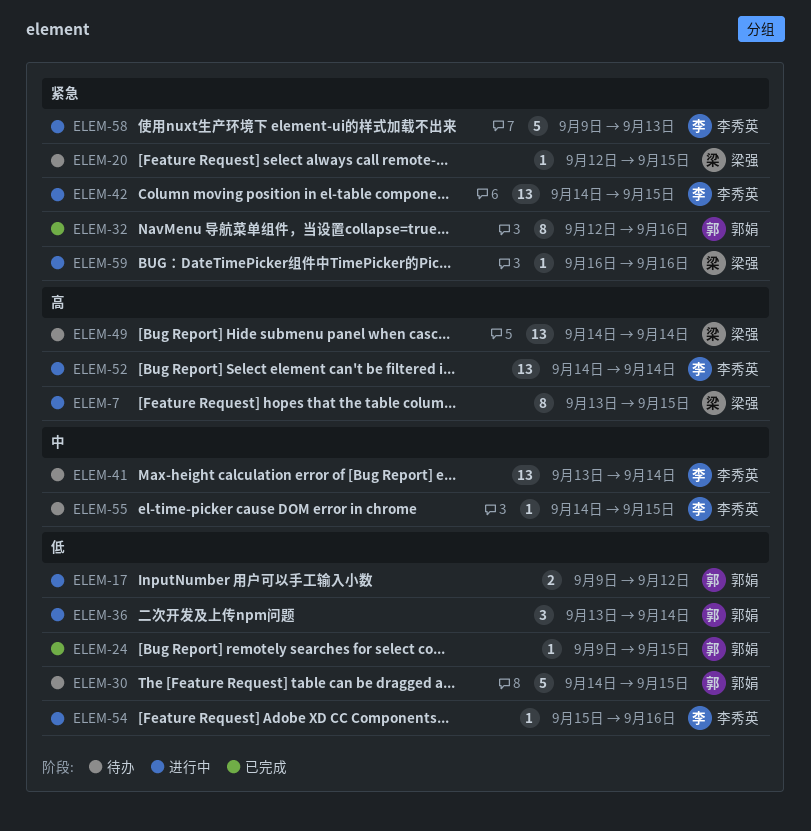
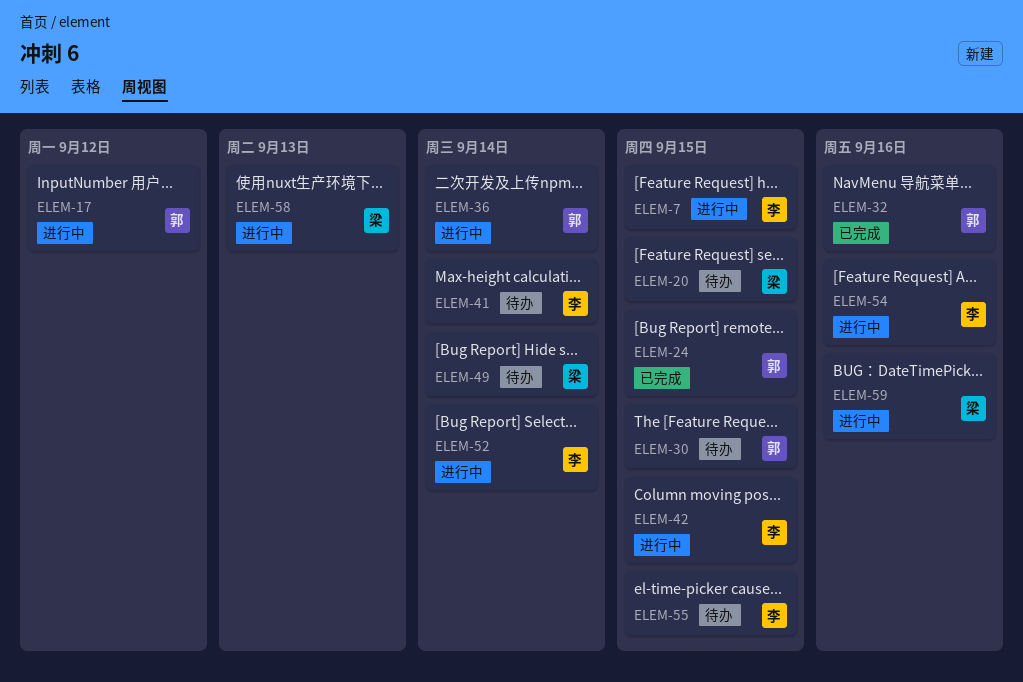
ELEM-7, owner: 梁强 -> 李秀英
ELEM-58, owner: 李秀英 -> 梁强

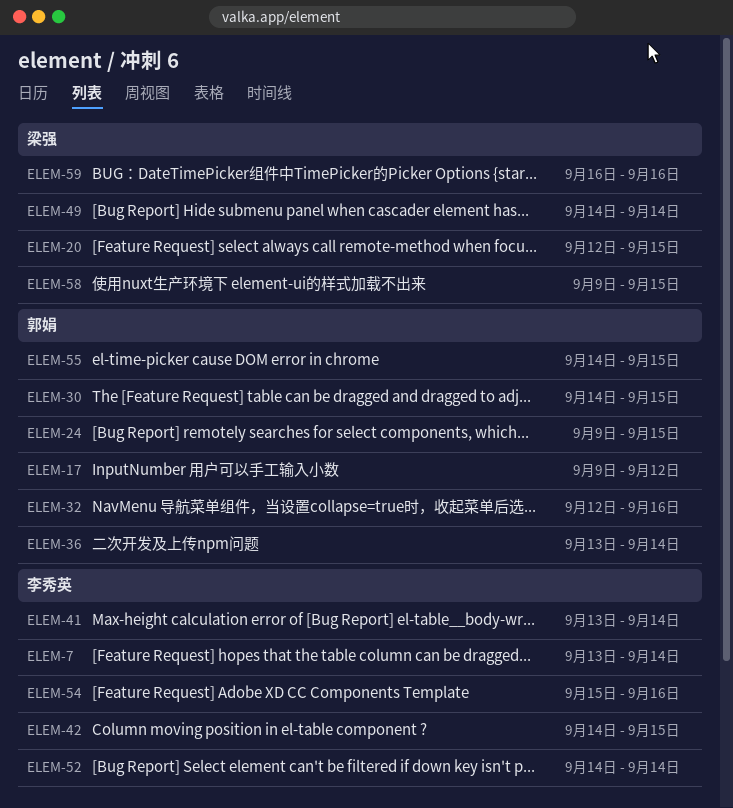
ELEM-7, due: Sep 15 -> Sep 14
ELEM-55, owner: 李秀英 -> 郭娟
ELEM-58, due: Sep 13 -> Sep 15

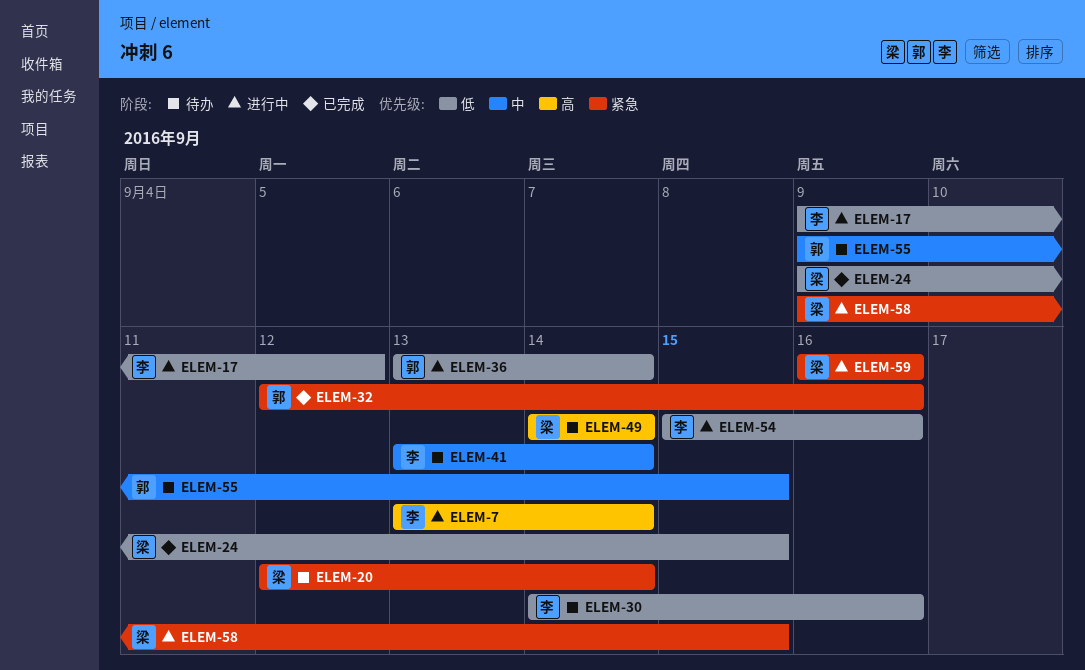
ELEM-17, owner: 郭娟 -> 李秀英
ELEM-20, due: Sep 15 -> Sep 14
ELEM-24, owner: 郭娟 -> 梁强
ELEM-30, owner: 郭娟 -> 李秀英
ELEM-30, due: Sep 15 -> Sep 16
ELEM-42: present -> none
ELEM-52: present -> none
ELEM-55, start: Sep 14 -> Sep 9

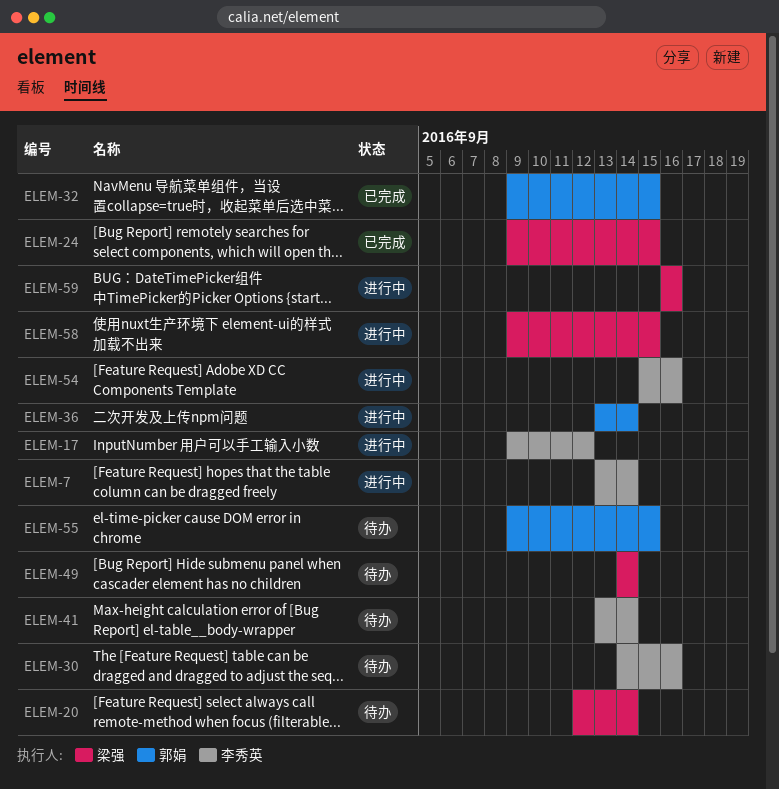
ELEM-32, start: Sep 12 -> Sep 9
ELEM-32, due: Sep 16 -> Sep 15

